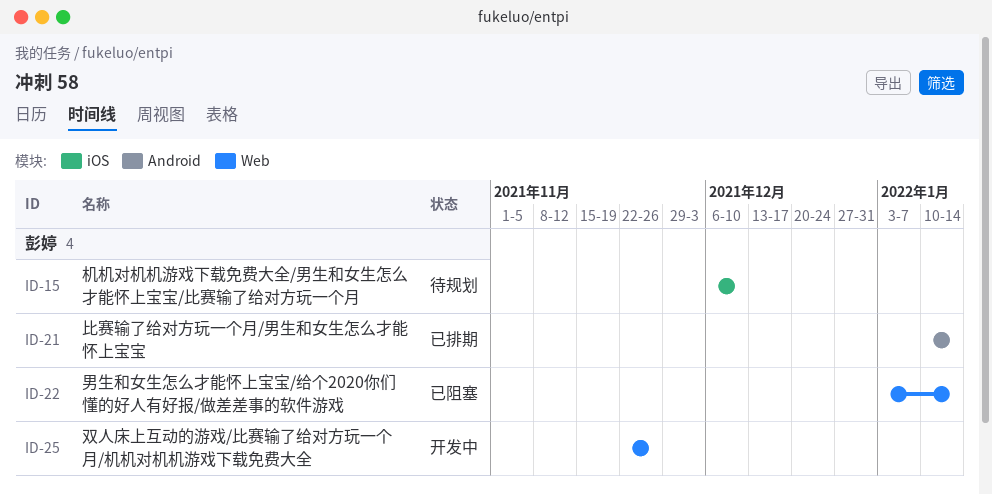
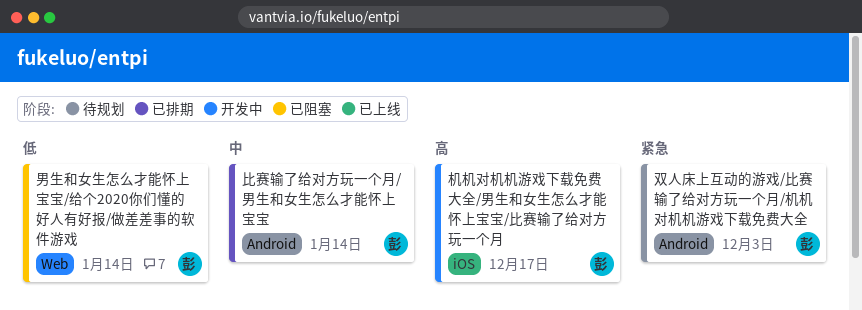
双人床上互动的游戏/比赛输了给对方玩一个月/机机对机机游戏下载免费大全, status: 开发中 -> 待规划
双人床上互动的游戏/比赛输了给对方玩一个月/机机对机机游戏下载免费大全, label: Web -> Android
双人床上互动的游戏/比赛输了给对方玩一个月/机机对机机游戏下载免费大全, due: Nov 26 -> Dec 3
机机对机机游戏下载免费大全/男生和女生怎么才能怀上宝宝/比赛输了给对方玩一个月, status: 待规划 -> 开发中
机机对机机游戏下载免费大全/男生和女生怎么才能怀上宝宝/比赛输了给对方玩一个月, due: Dec 10 -> Dec 17

